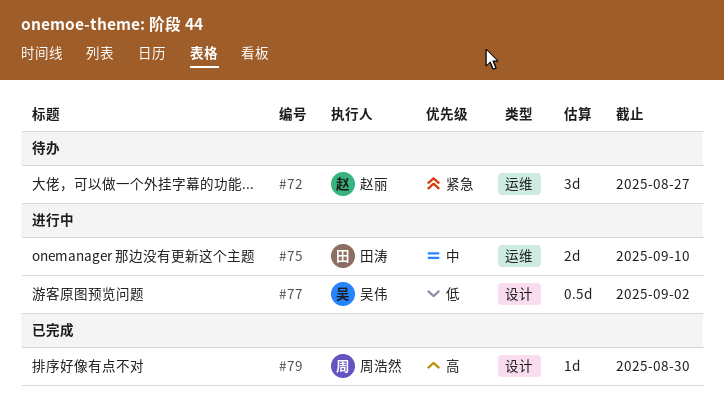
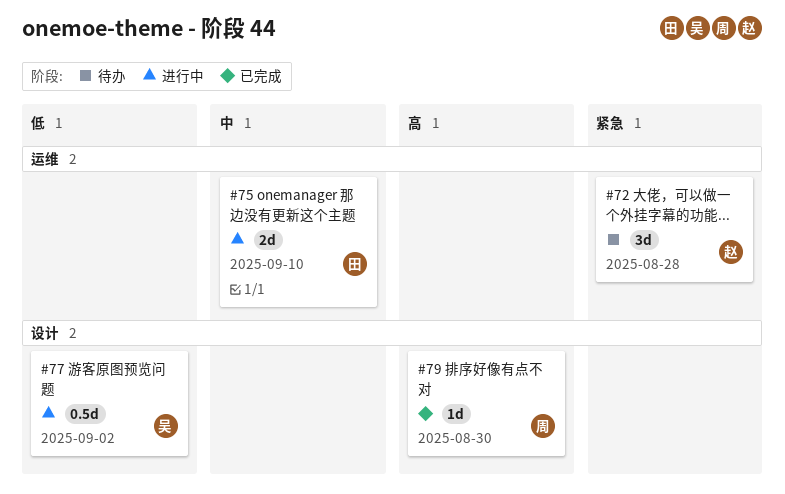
#72, due: Aug 27 -> Aug 28

